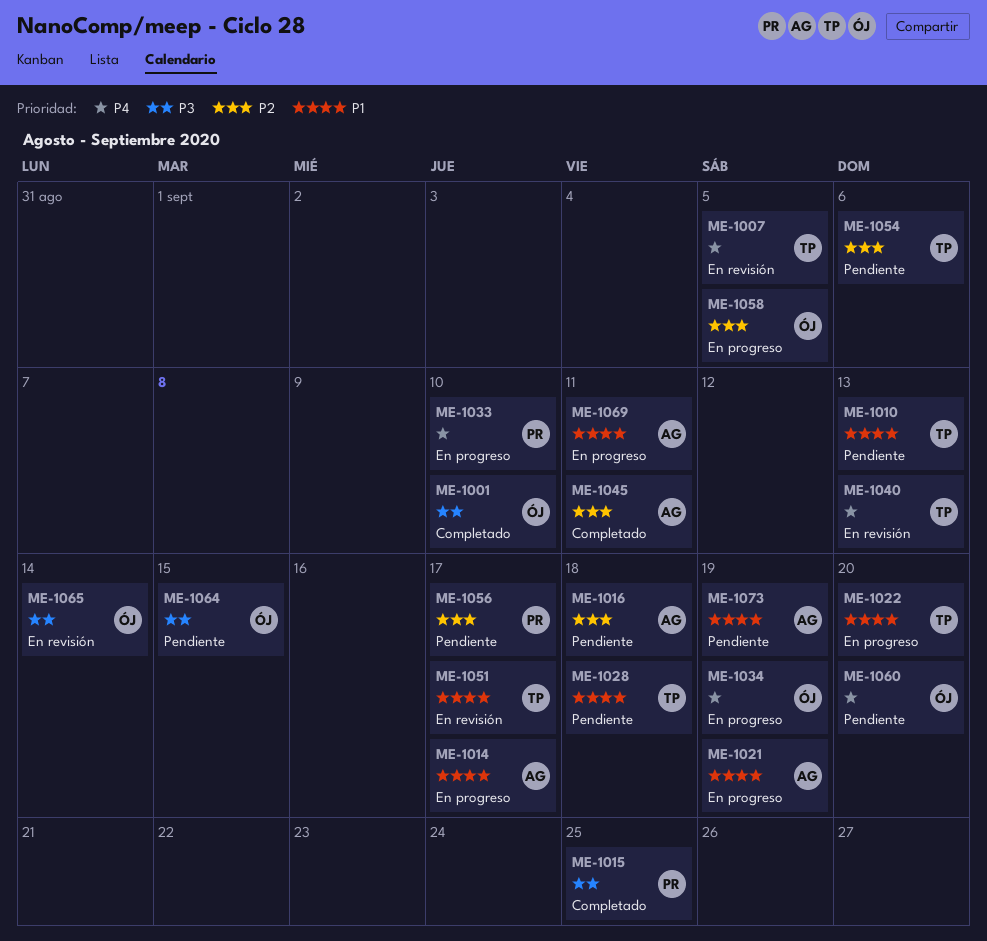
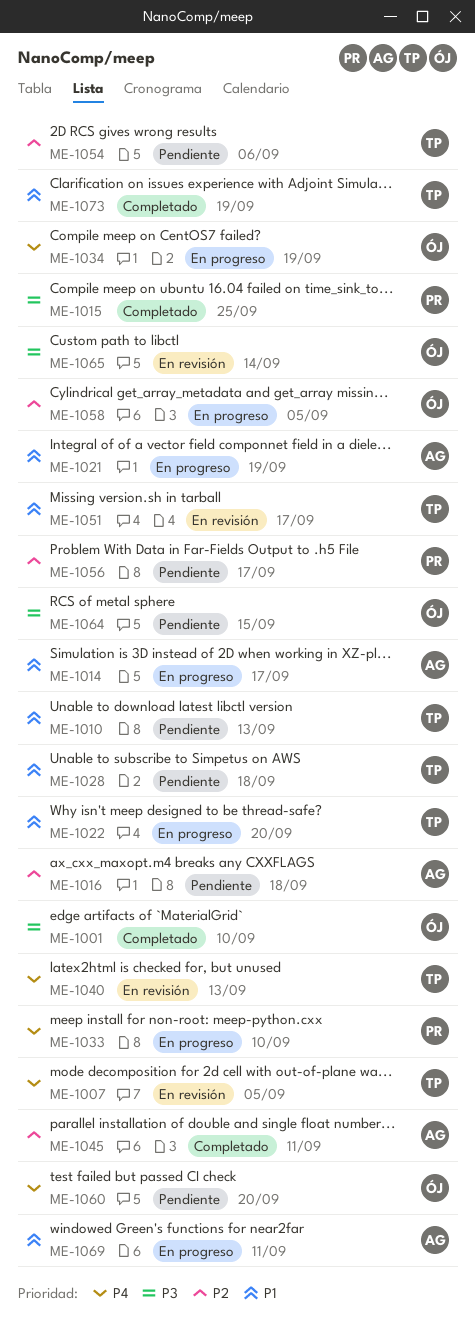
ME-1073, status: Pendiente -> Completado
ME-1073, owner: AG -> TP

